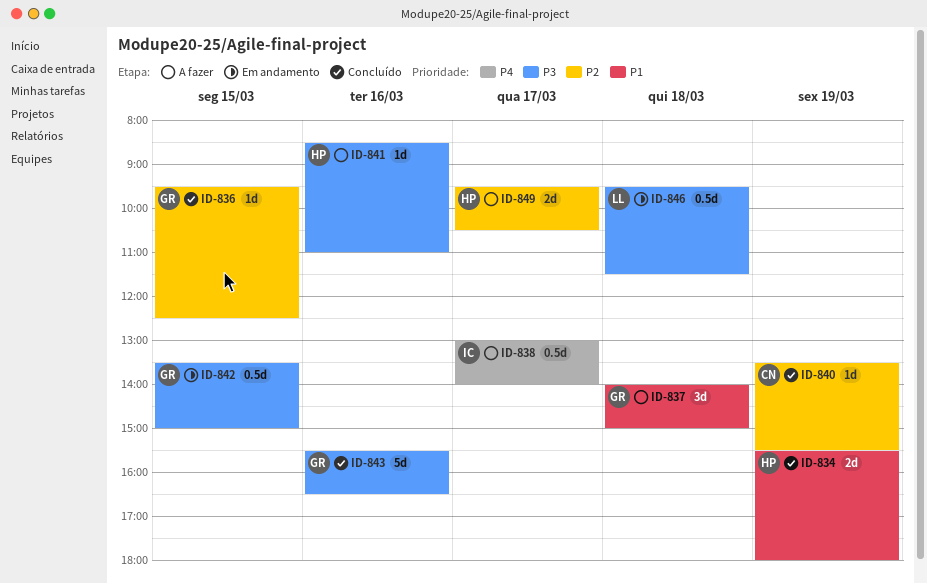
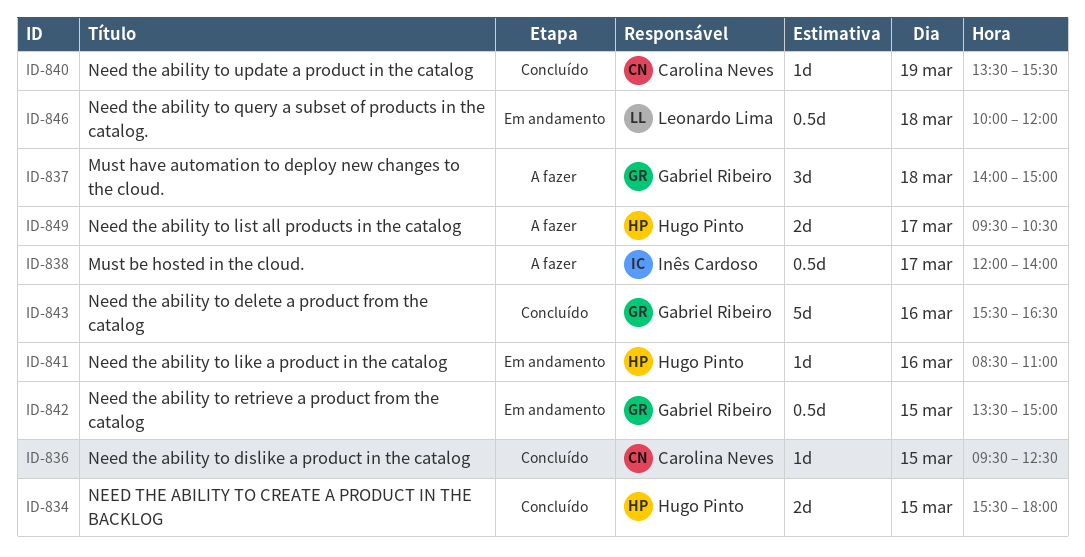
ID-834, day: Mar 19 -> Mar 15
ID-836, owner: Gabriel Ribeiro -> Carolina Neves
ID-838, begins: 13:00 -> 12:00
ID-841, status: A fazer -> Em andamento
ID-846, begins: 09:30 -> 10:00
ID-846, ends: 11:30 -> 12:00

